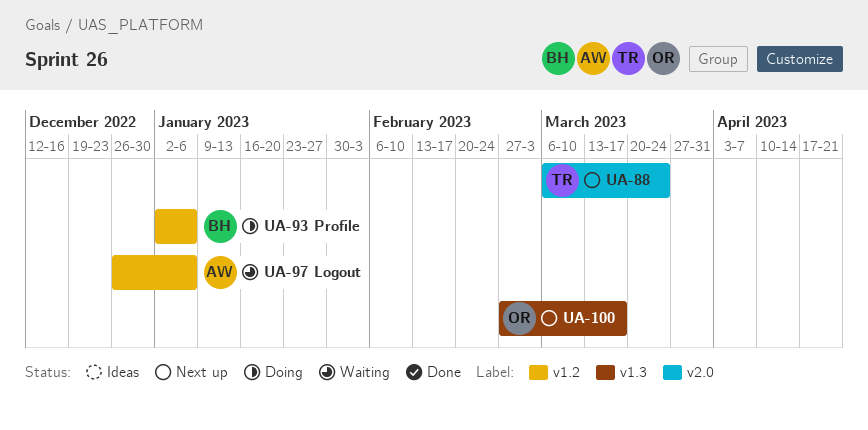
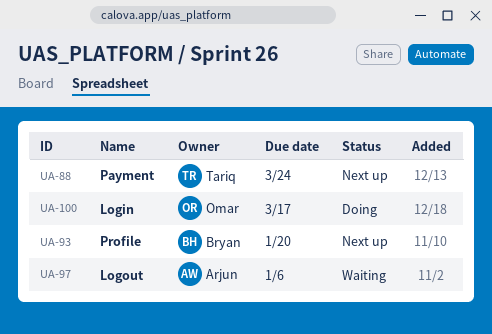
UA-93, status: Doing -> Next up
UA-93, due: Jan 6 -> Jan 20
UA-100, status: Next up -> Doing

